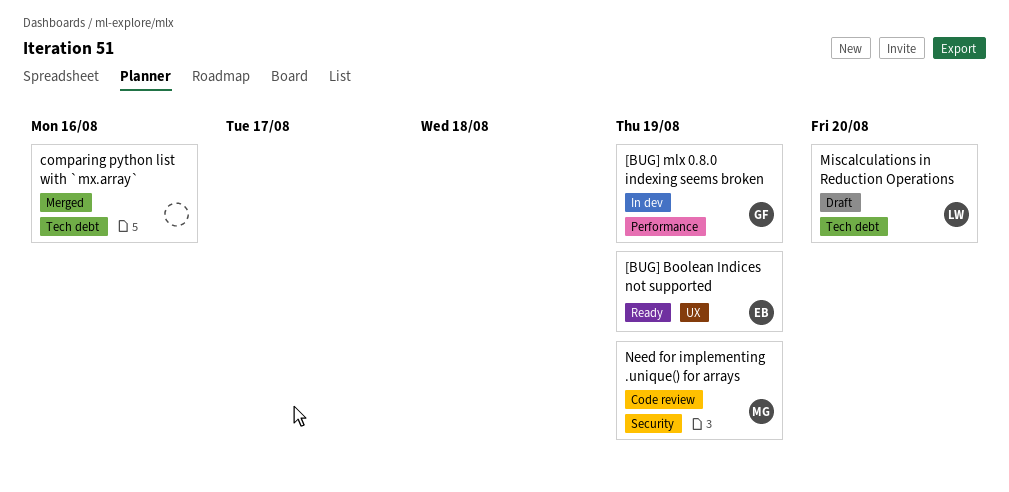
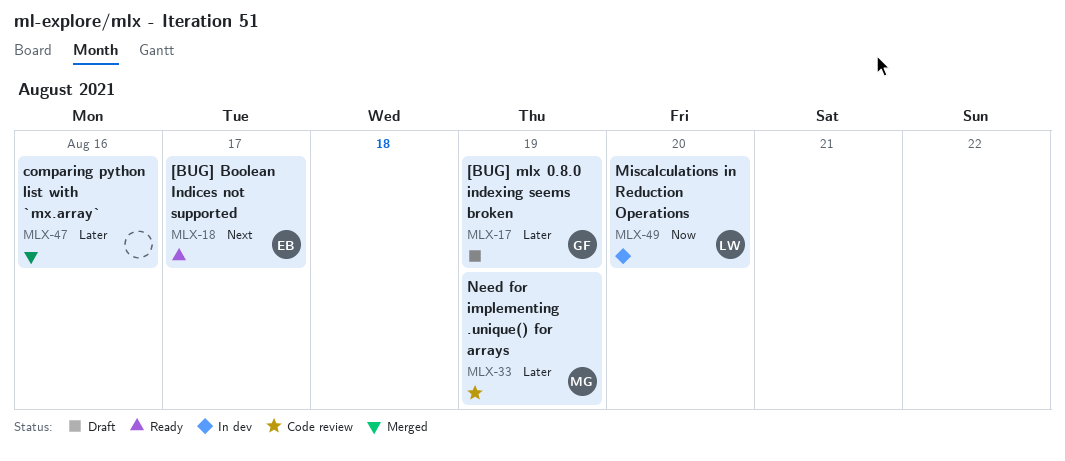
[BUG] Boolean Indices not supported, due: Aug 19 -> Aug 17
[BUG] mlx 0.8.0 indexing seems broken, status: In dev -> Draft
Miscalculations in Reduction Operations, status: Draft -> In dev

